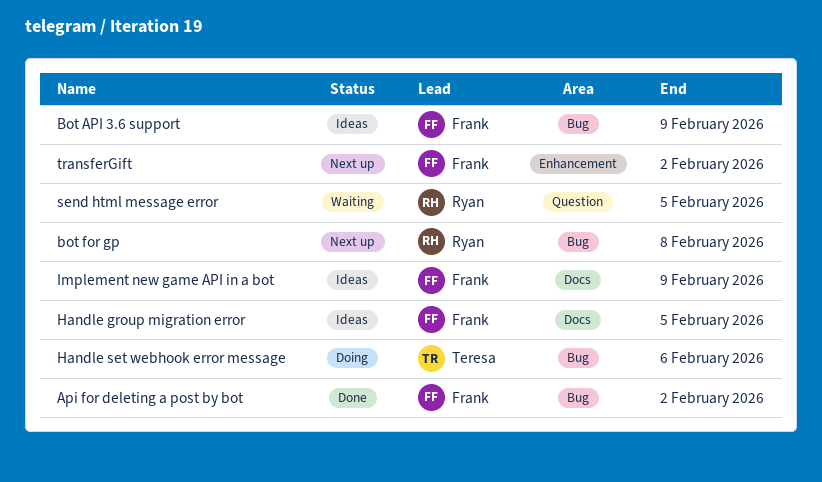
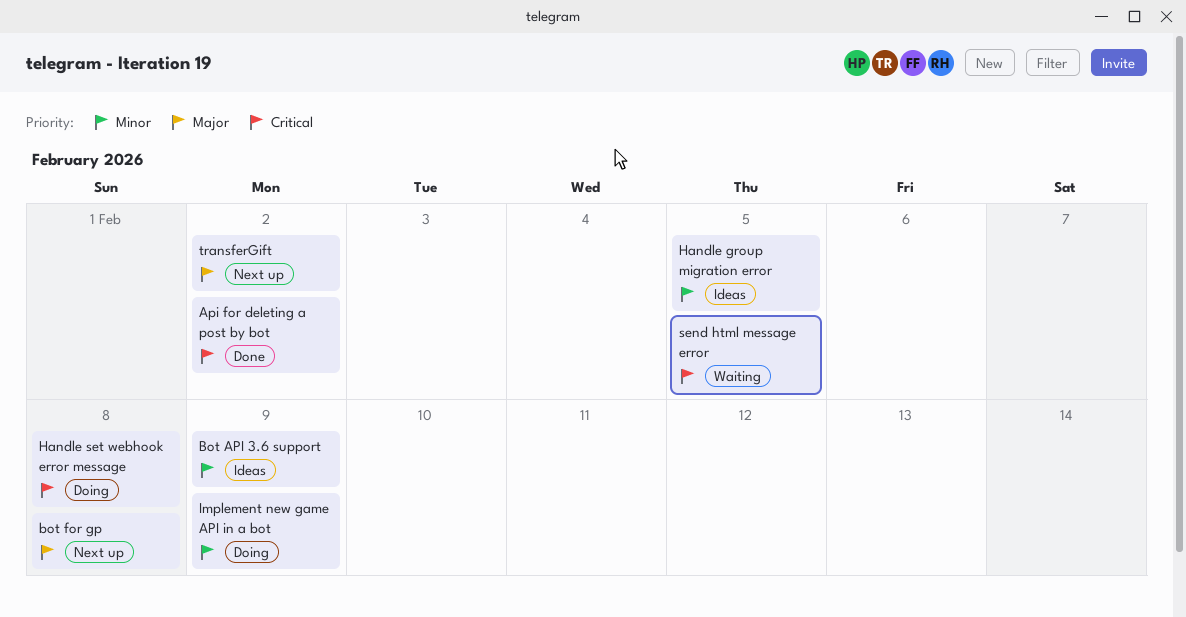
Handle set webhook error message, due: Feb 6 -> Feb 8
Implement new game API in a bot, status: Ideas -> Doing

